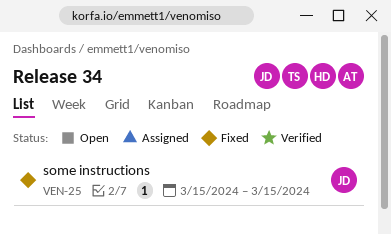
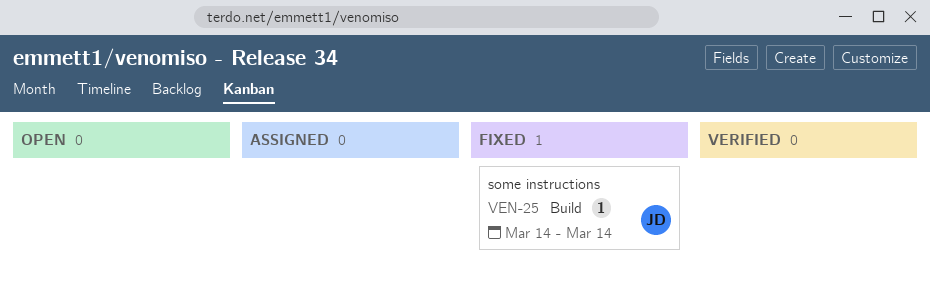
VEN-25, start: Mar 15 -> Mar 14
VEN-25, due: Mar 15 -> Mar 14

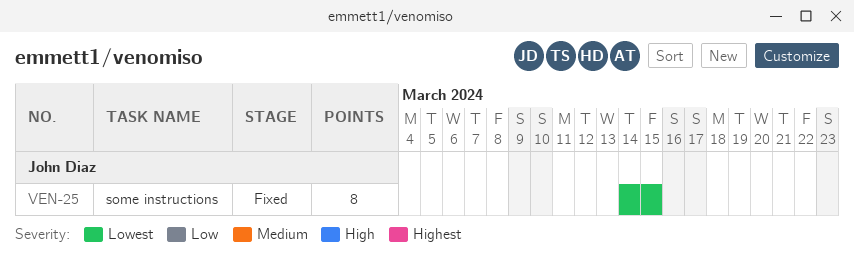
VEN-25, estimate: 1 -> 8
VEN-25, due: Mar 14 -> Mar 15

